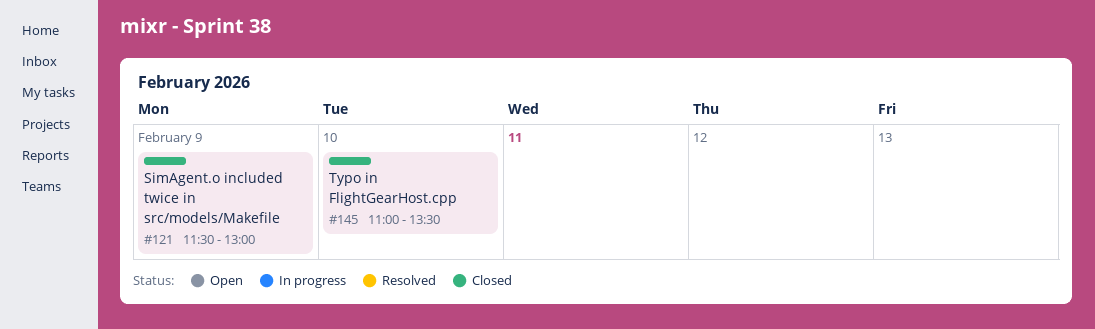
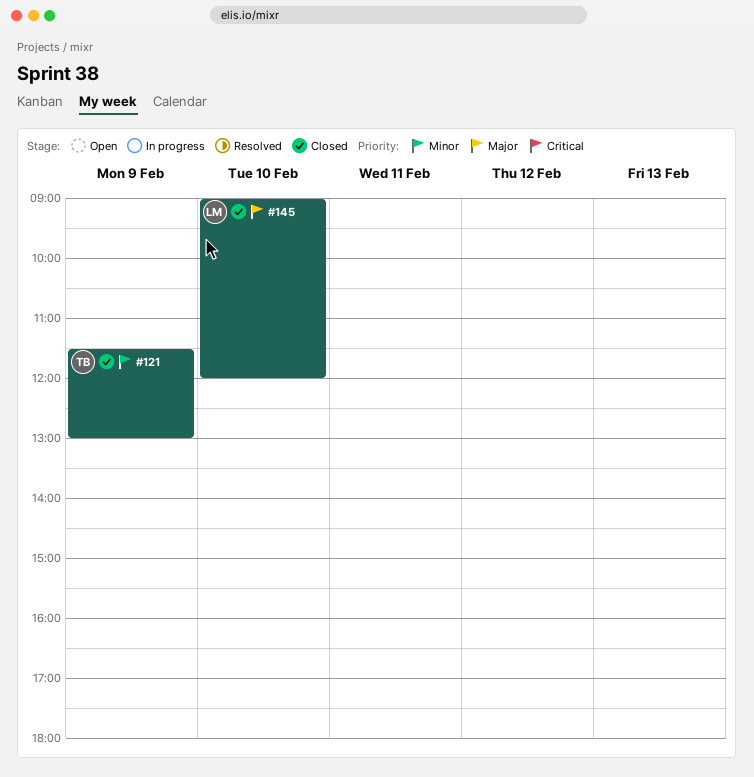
#145, begins: 11:00 -> 09:00
#145, ends: 13:30 -> 12:00

